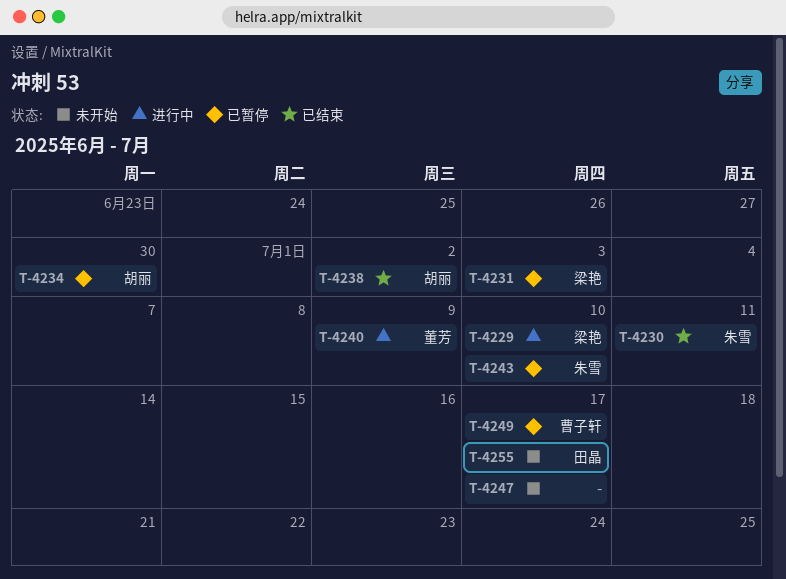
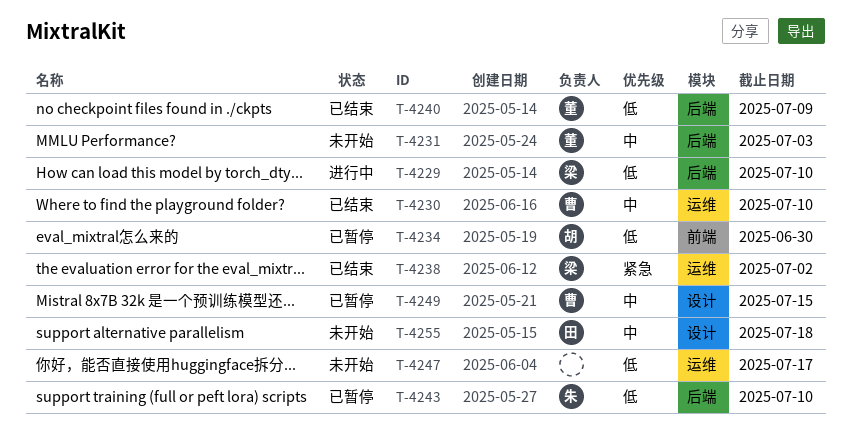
T-4230, owner: 朱雪 -> 曹子轩
T-4230, due: Jul 11 -> Jul 10
T-4231, status: 已暂停 -> 未开始
T-4231, owner: 梁艳 -> 董芳
T-4238, owner: 胡丽 -> 梁艳
T-4240, status: 进行中 -> 已结束
T-4249, due: Jul 17 -> Jul 15
T-4255, due: Jul 17 -> Jul 18

